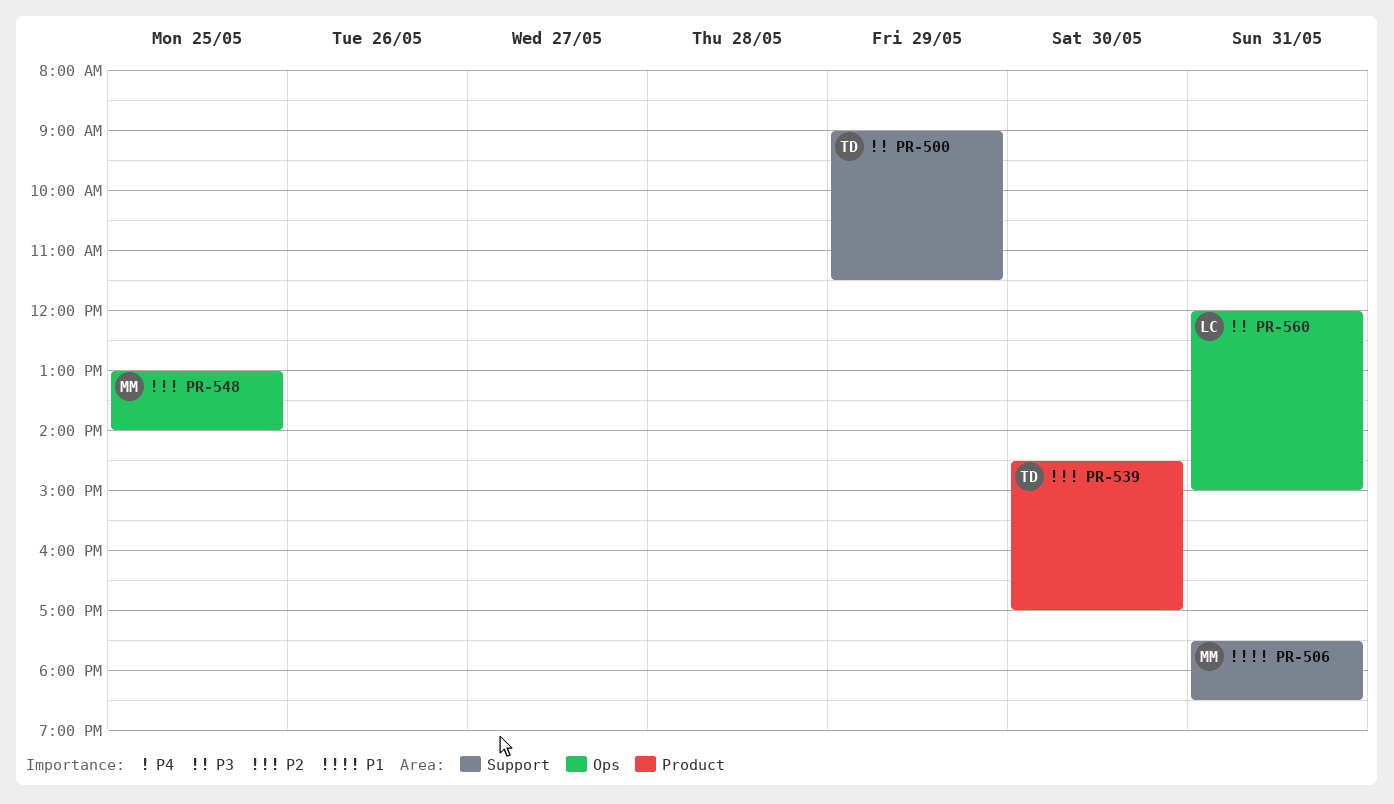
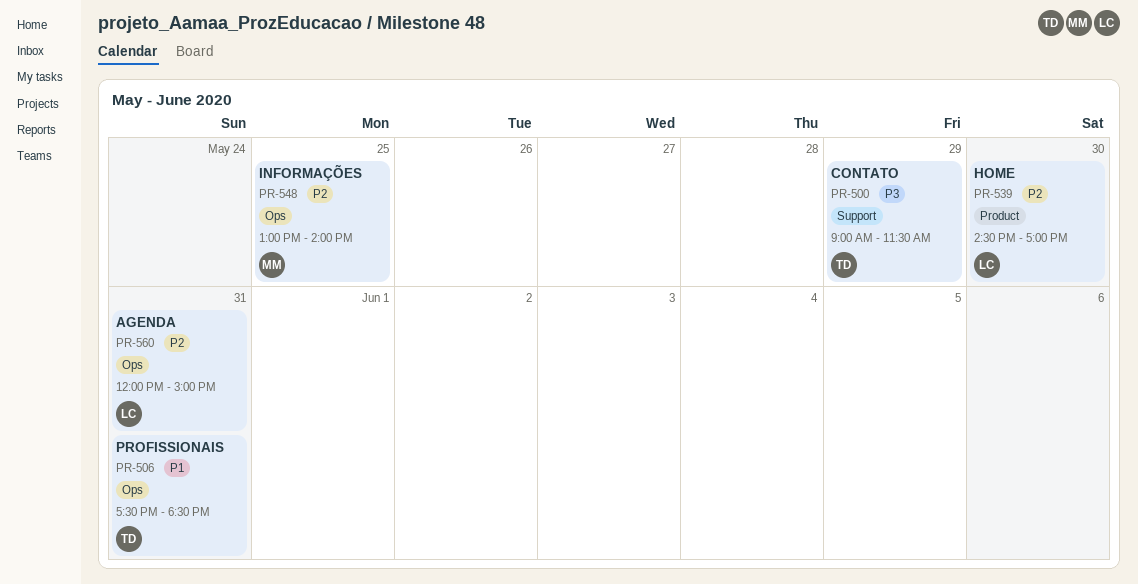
PR-506, owner: MM -> TD
PR-506, label: Support -> Ops
PR-539, owner: TD -> LC
PR-560, priority: P3 -> P2

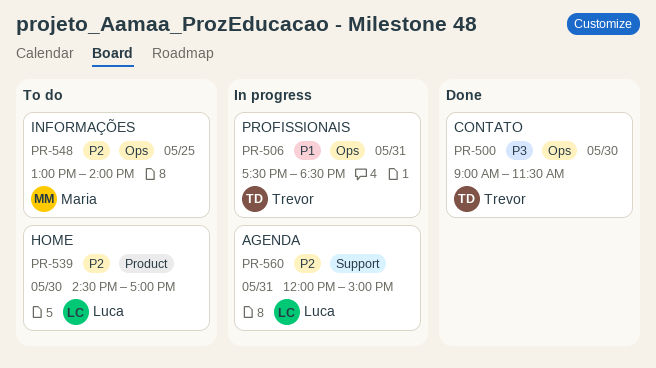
PR-500, label: Support -> Ops
PR-500, day: May 29 -> May 30
PR-560, label: Ops -> Support

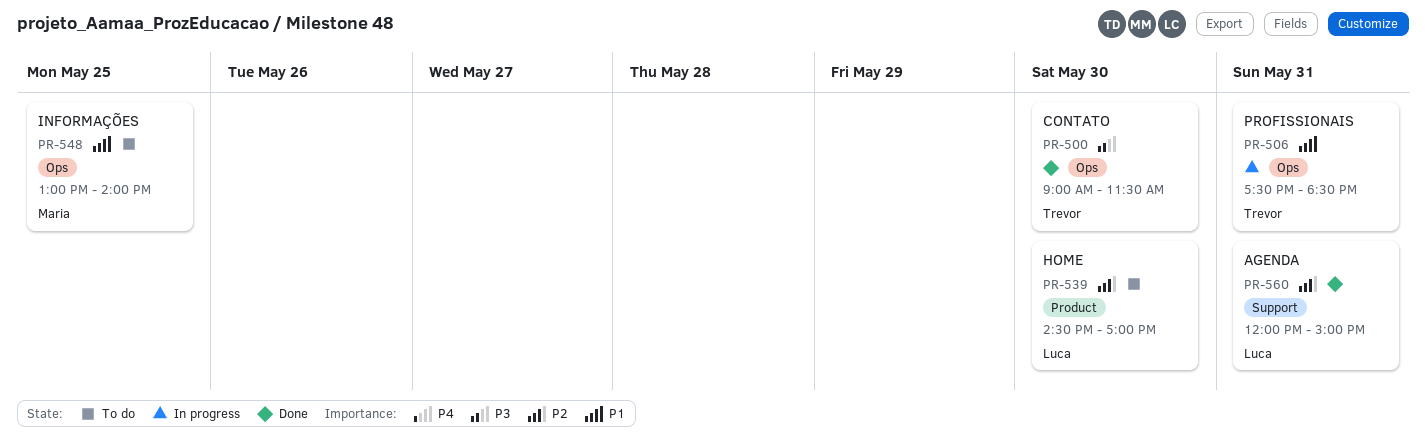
PR-548, priority: P2 -> P1
PR-560, status: In progress -> Done

